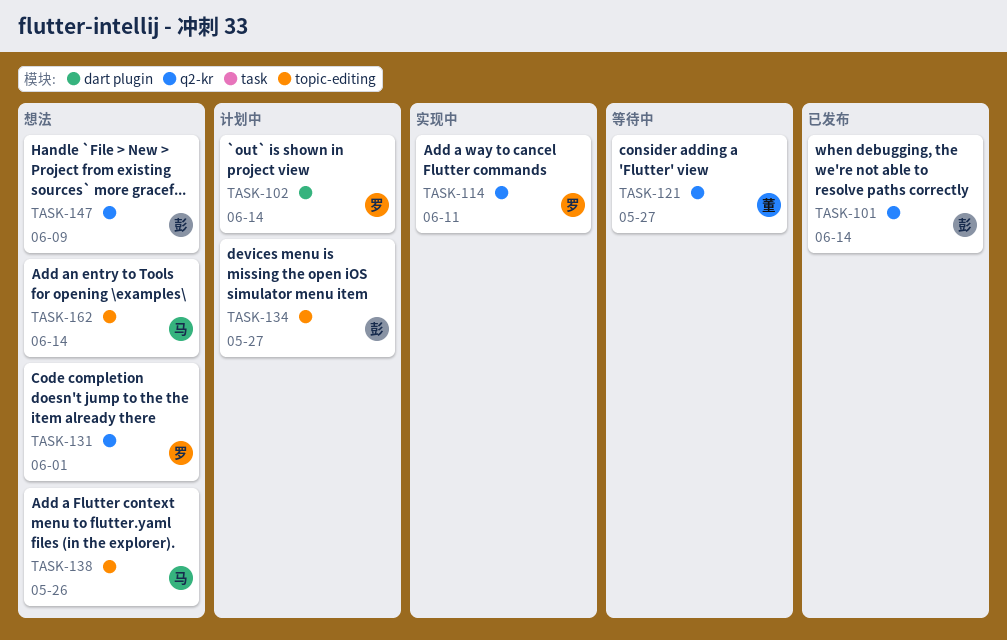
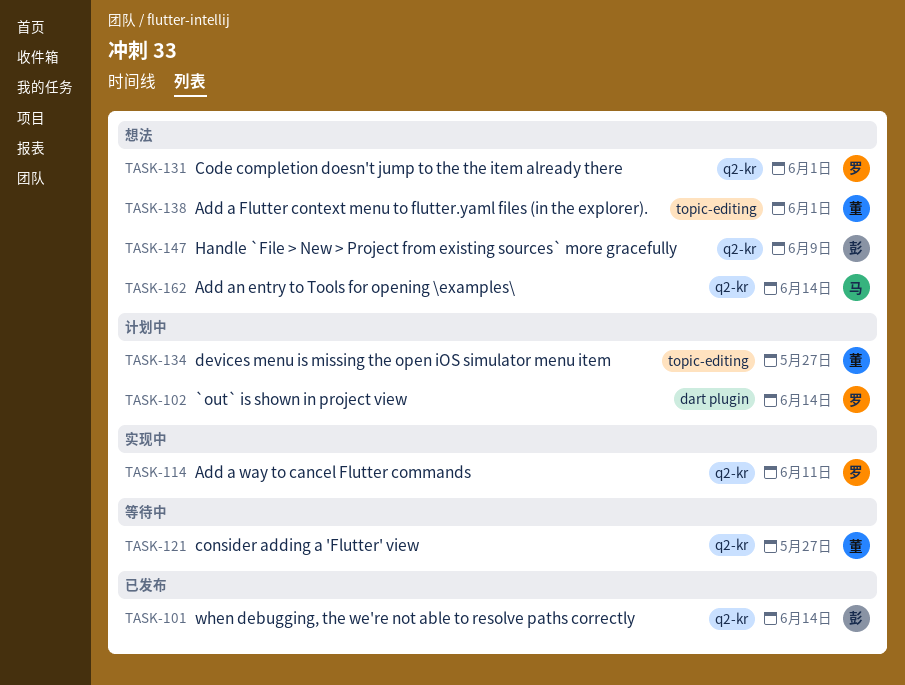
TASK-134, owner: 彭 -> 董
TASK-138, owner: 马 -> 董
TASK-138, due: May 26 -> Jun 1
TASK-162, label: topic-editing -> q2-kr

